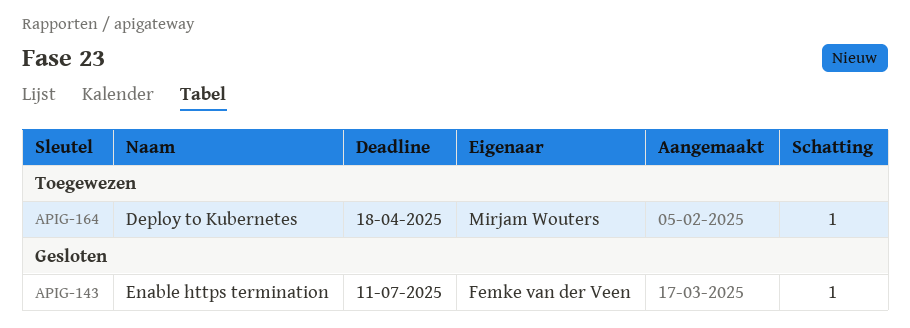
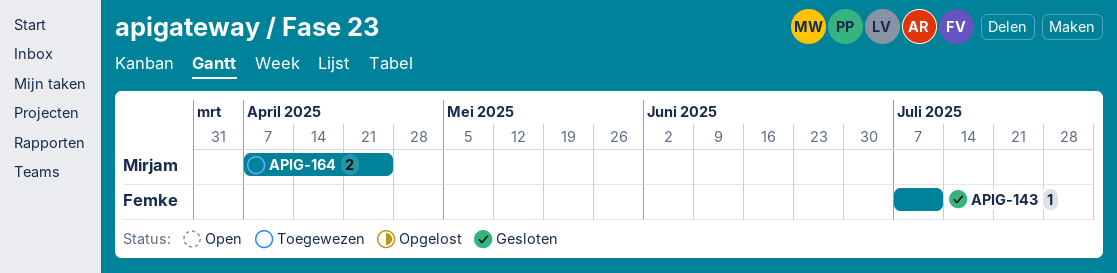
APIG-164, estimate: 1 -> 2
APIG-164, due: Apr 18 -> Apr 25

